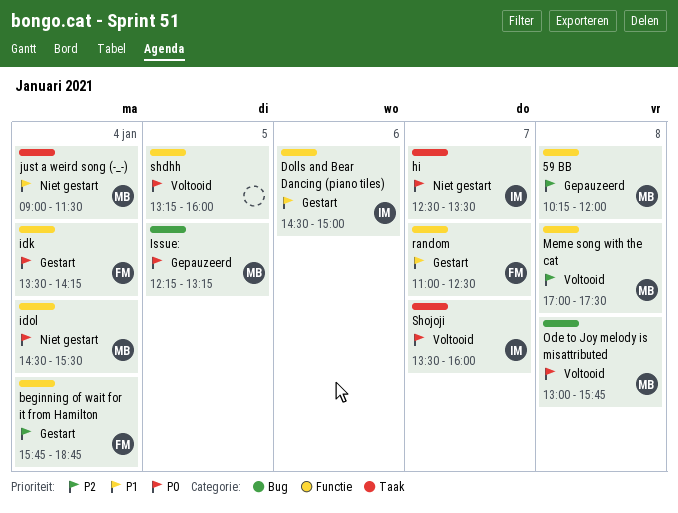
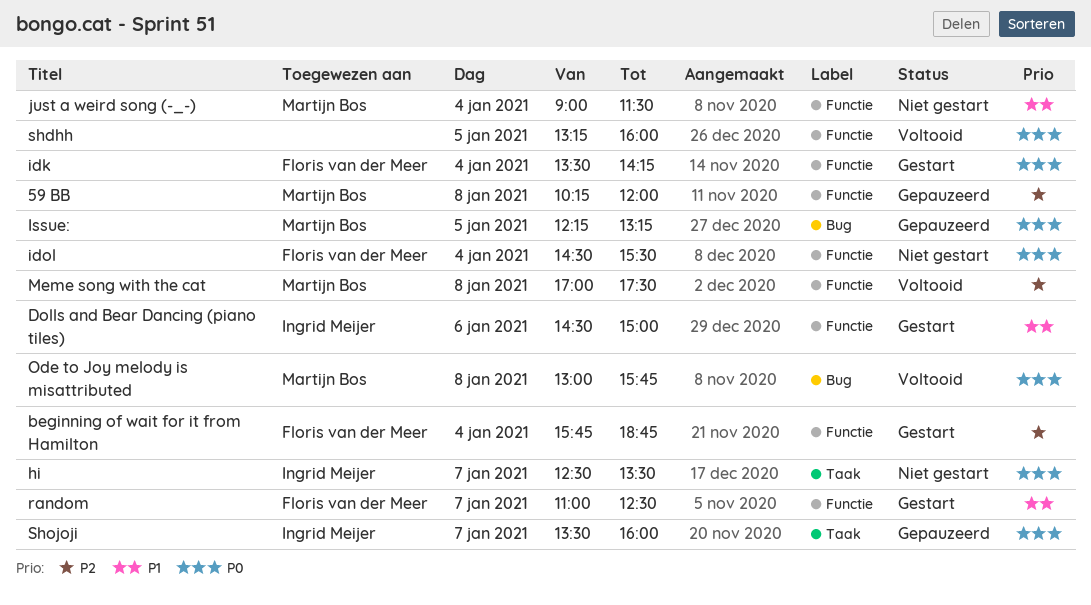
idol, owner: Martijn Bos -> Floris van der Meer
just a weird song (-_-), label: Taak -> Functie
Shojoji, status: Voltooid -> Gepauzeerd

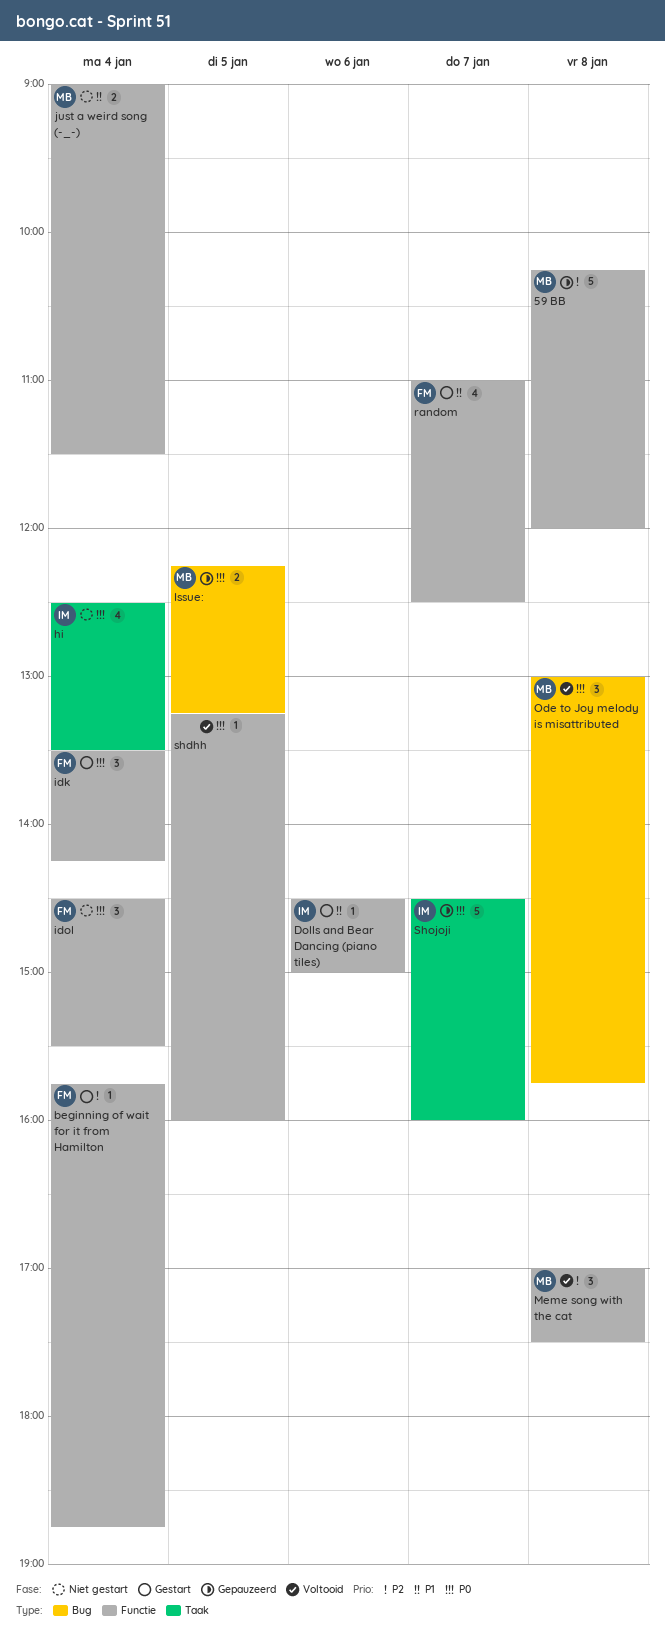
hi, day: Jan 7 -> Jan 4
Shojoji, begins: 13:30 -> 14:30

